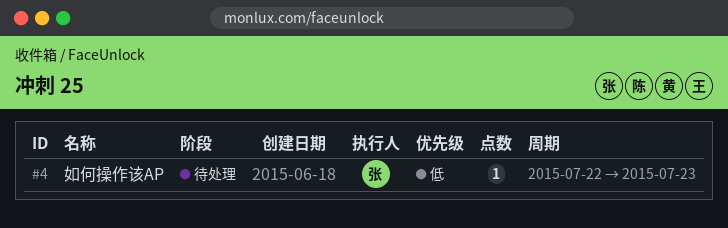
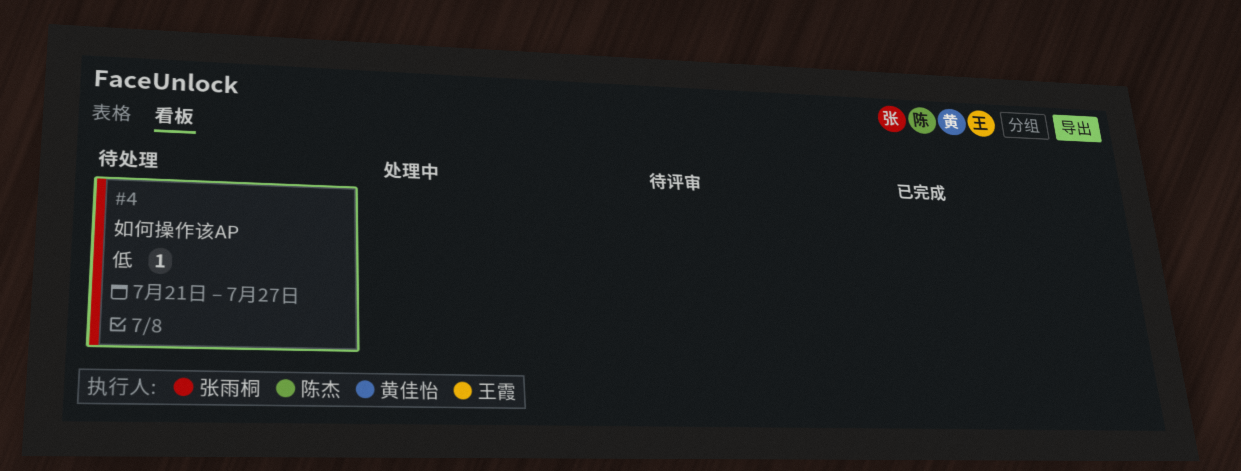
#4, start: Jul 22 -> Jul 21
#4, due: Jul 23 -> Jul 27

